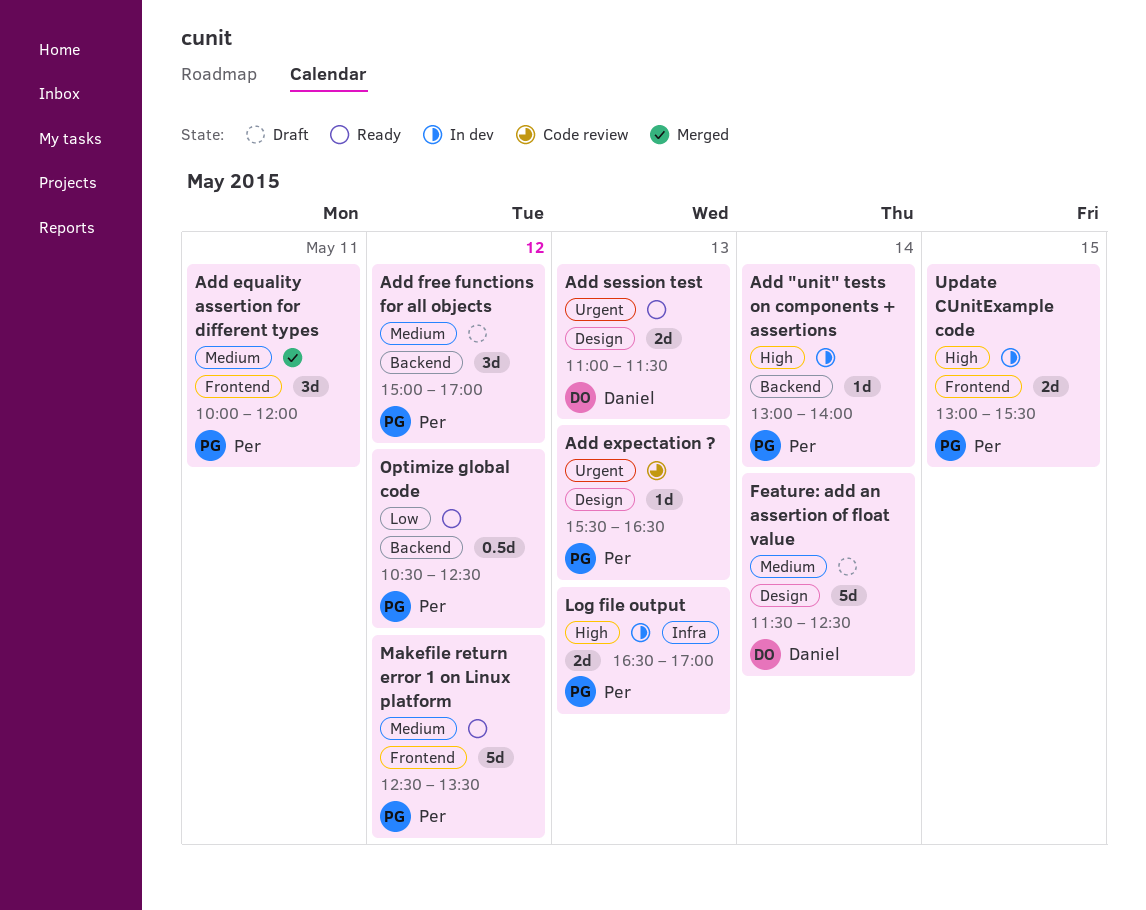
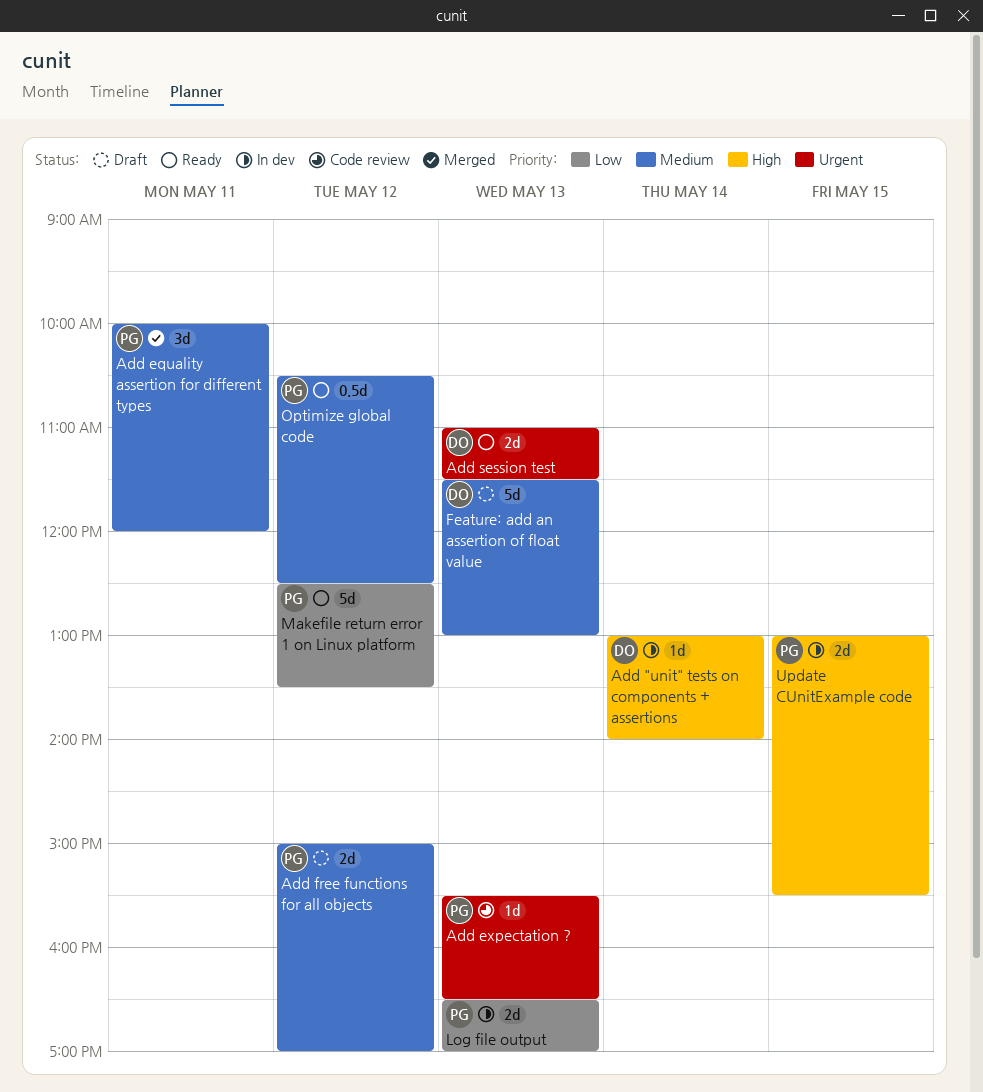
Add "unit" tests on components + assertions, owner: Per -> Daniel
Add free functions for all objects, estimate: 3d -> 2d
Feature: add an assertion of float value, day: May 14 -> May 13
Feature: add an assertion of float value, ends: 12:30 -> 13:00
Log file output, priority: High -> Low
Makefile return error 1 on Linux platform, priority: Medium -> Low
Optimize global code, priority: Low -> Medium

